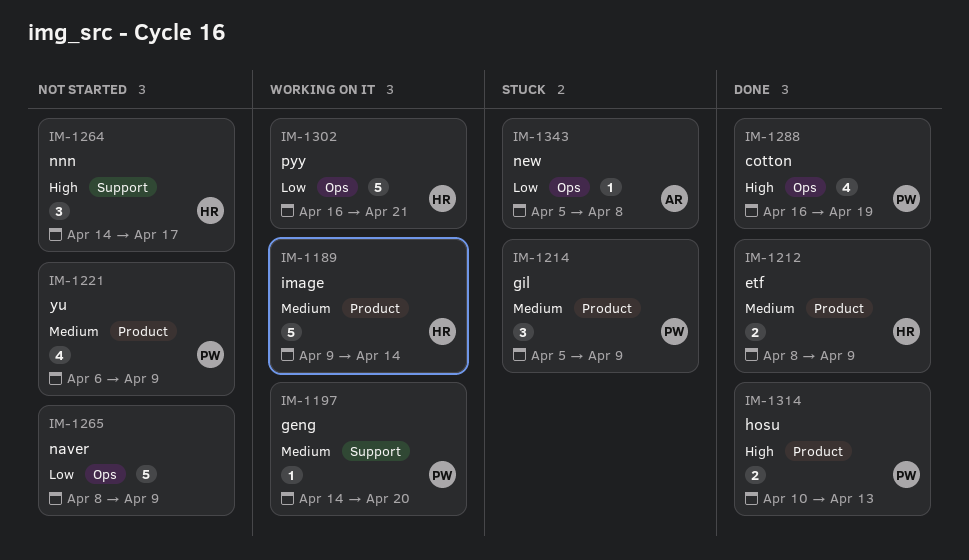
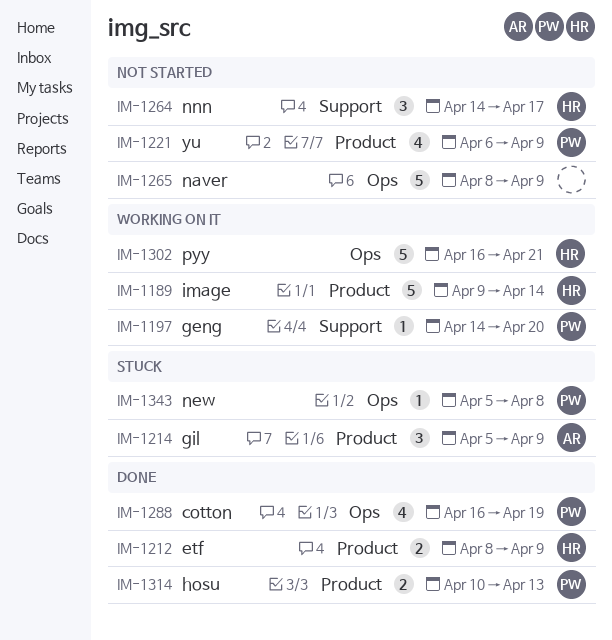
IM-1214, owner: PW -> AR
IM-1343, owner: AR -> PW

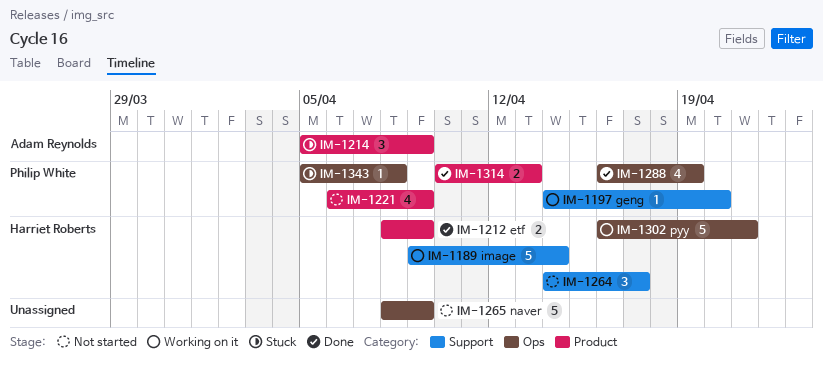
IM-1189, label: Product -> Support

